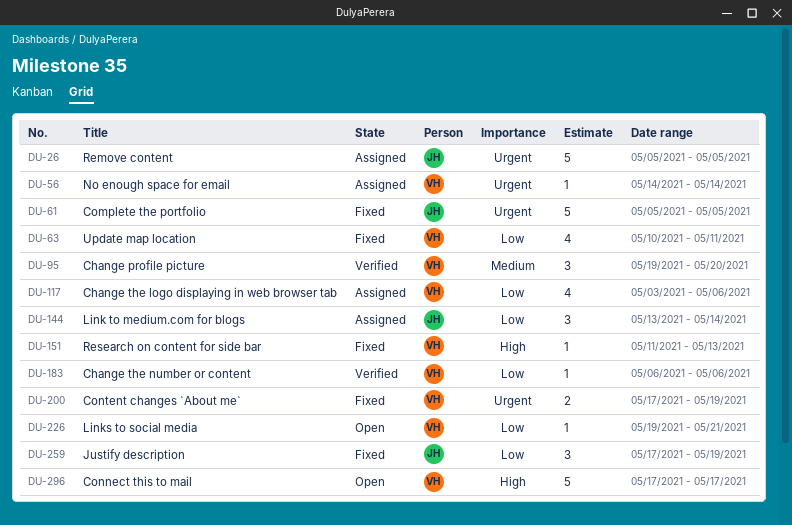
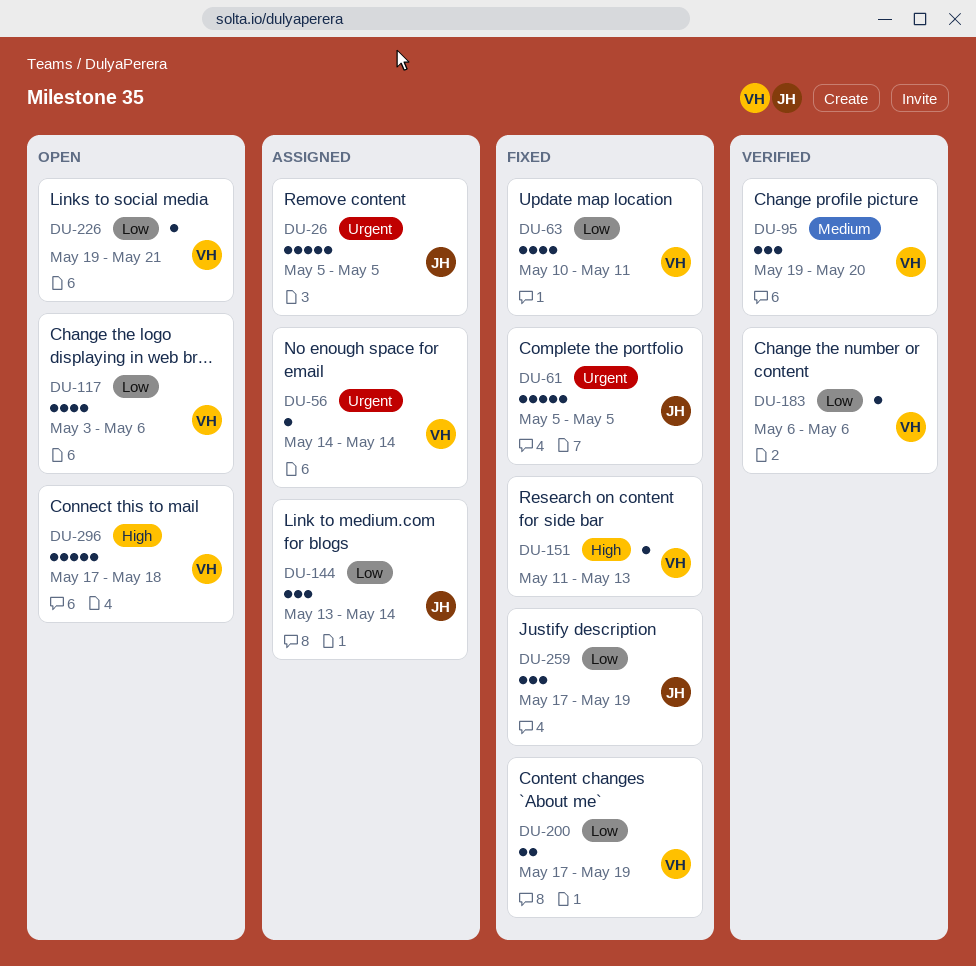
DU-117, status: Assigned -> Open
DU-200, priority: Urgent -> Low
DU-296, due: May 17 -> May 18

